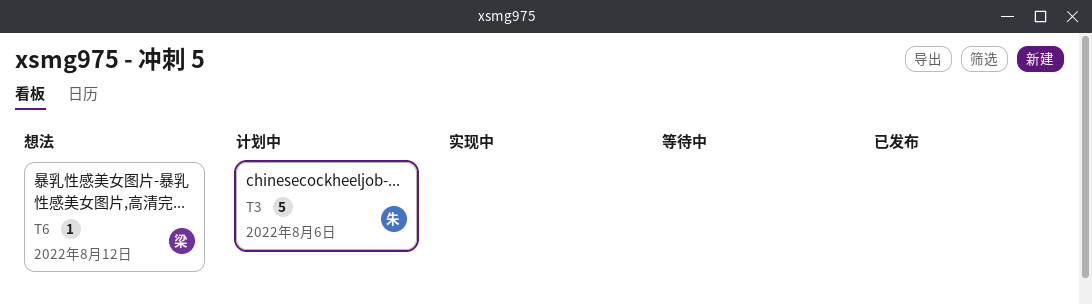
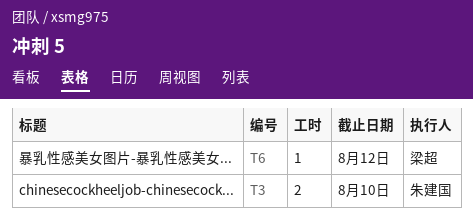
T3, estimate: 5 -> 2
T3, due: Aug 6 -> Aug 10

